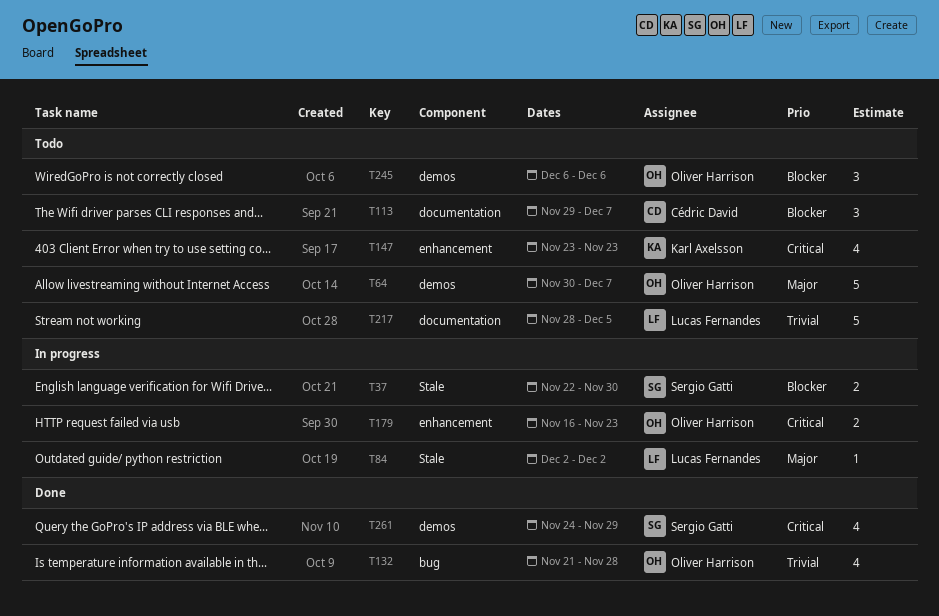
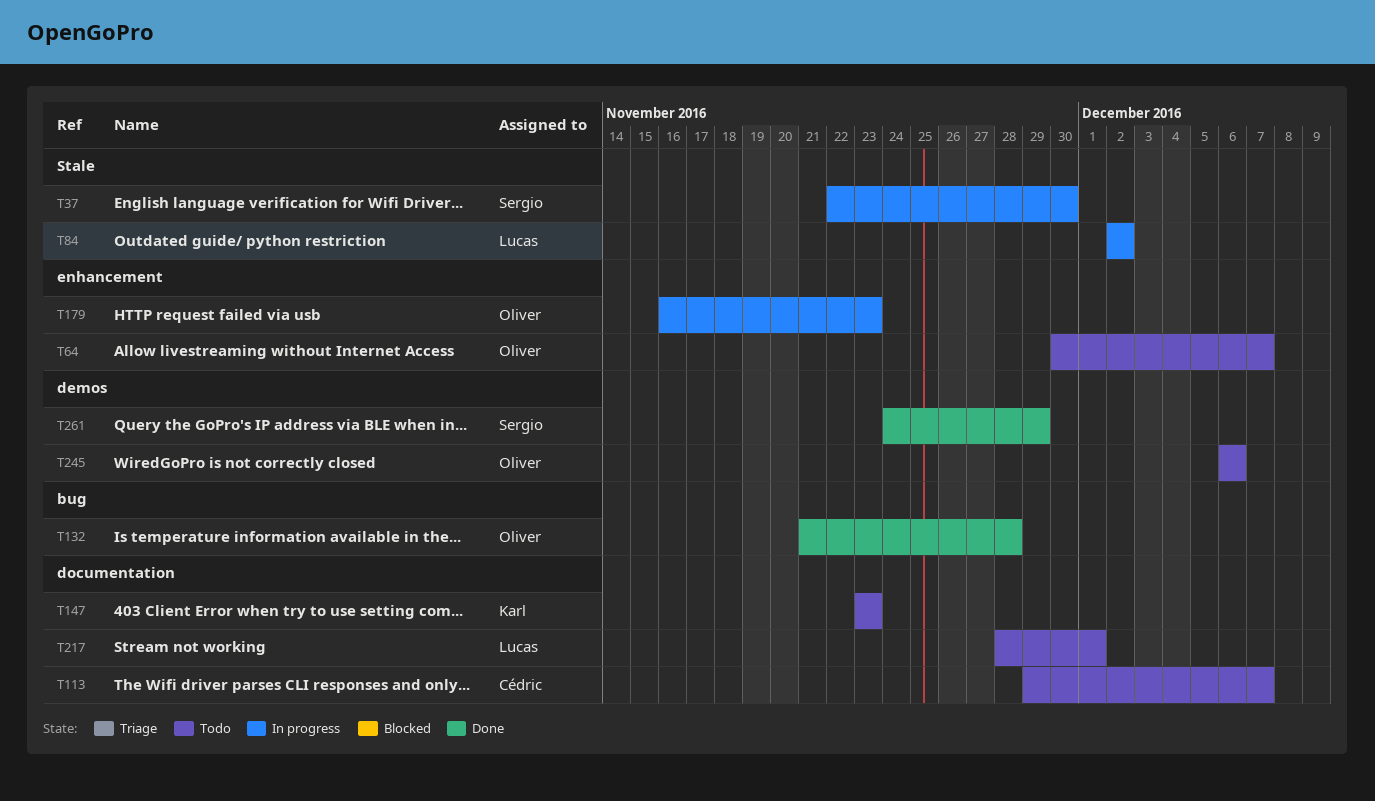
T64, label: demos -> enhancement
T147, label: enhancement -> documentation
T217, due: Dec 5 -> Dec 1

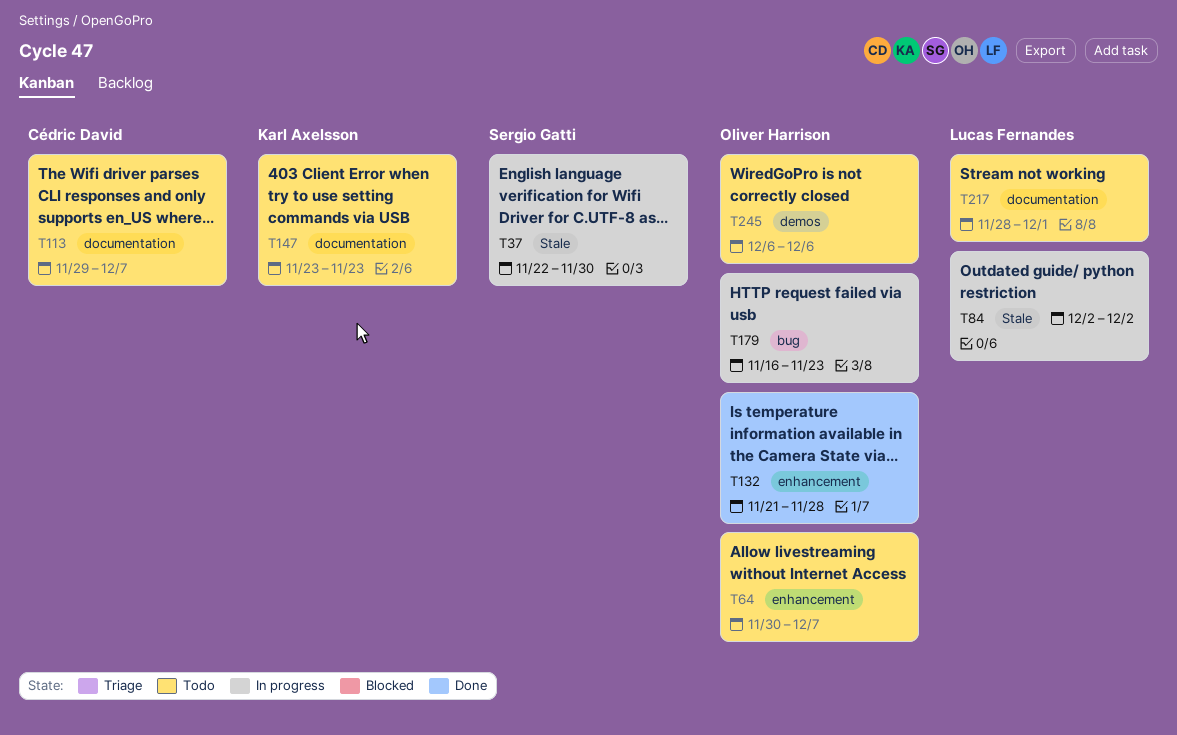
T132, label: bug -> enhancement
T179, label: enhancement -> bug
T261: present -> none

